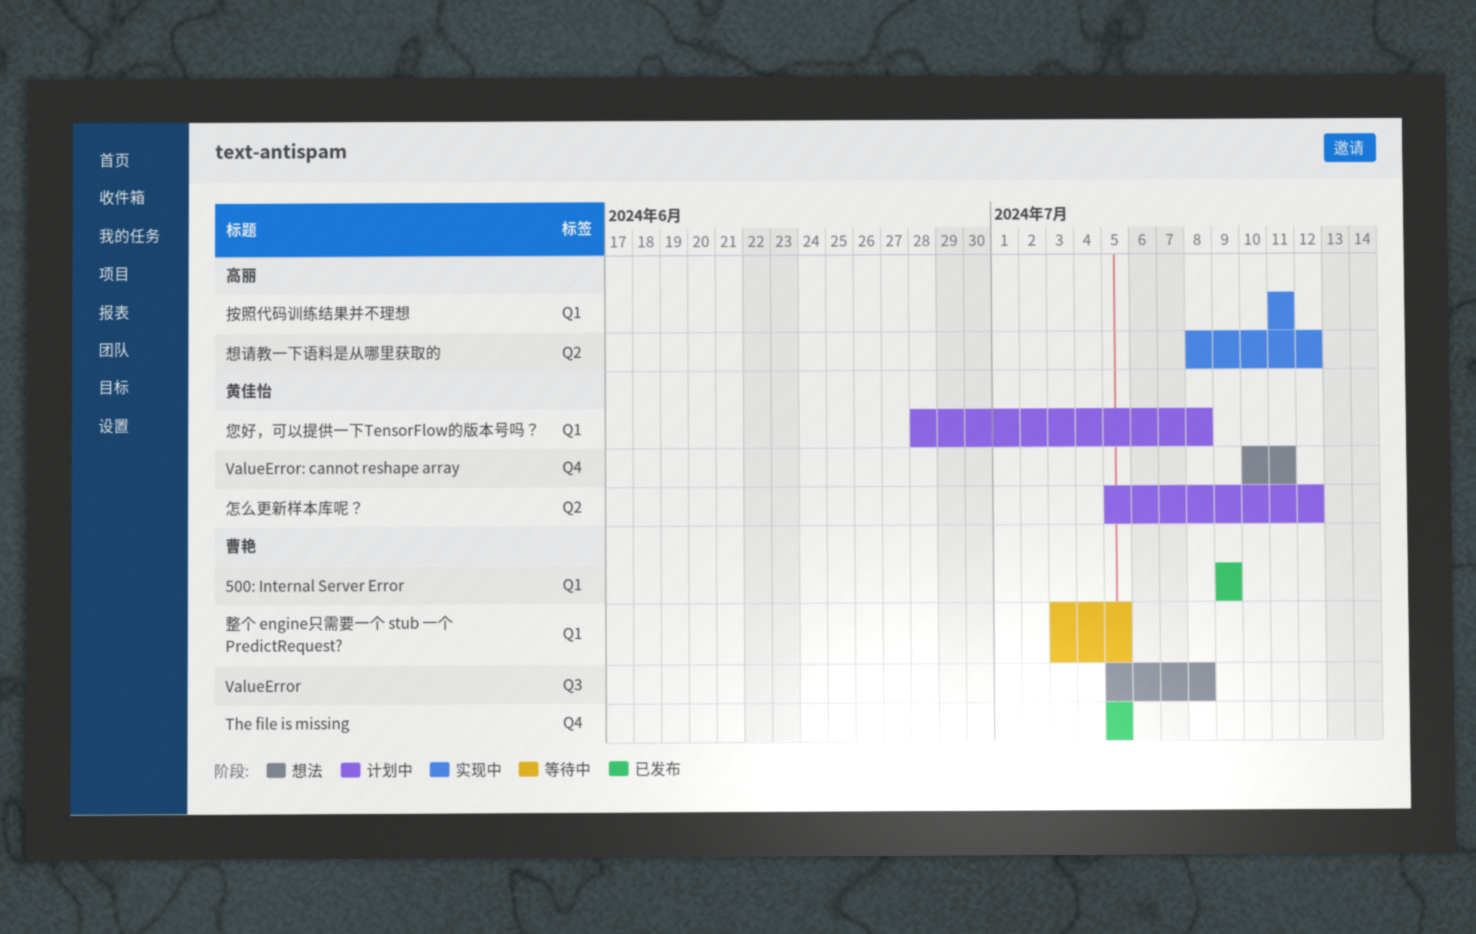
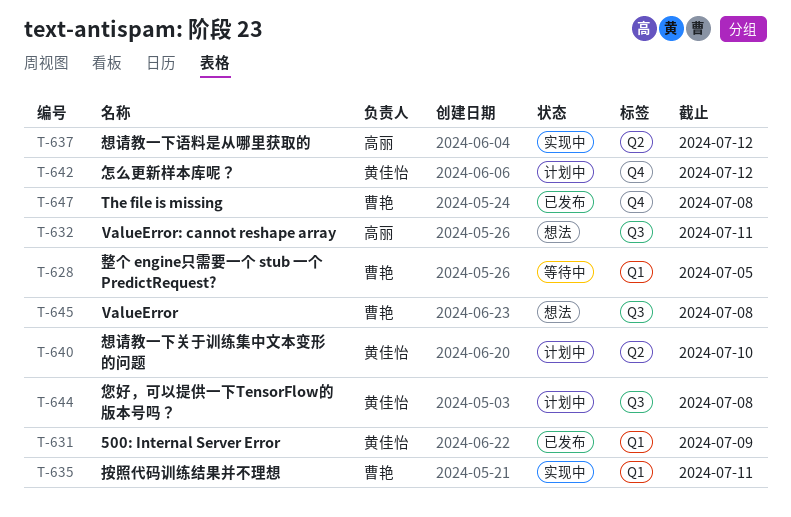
500: Internal Server Error, owner: 曹艳 -> 黄佳怡
The file is missing, due: Jul 5 -> Jul 8
ValueError: cannot reshape array, owner: 黄佳怡 -> 高丽
ValueError: cannot reshape array, label: Q4 -> Q3
怎么更新样本库呢？, label: Q2 -> Q4
您好，可以提供一下TensorFlow的版本号吗？, label: Q1 -> Q3
想请教一下关于训练集中文本变形的问题: none -> present
按照代码训练结果并不理想, owner: 高丽 -> 曹艳

